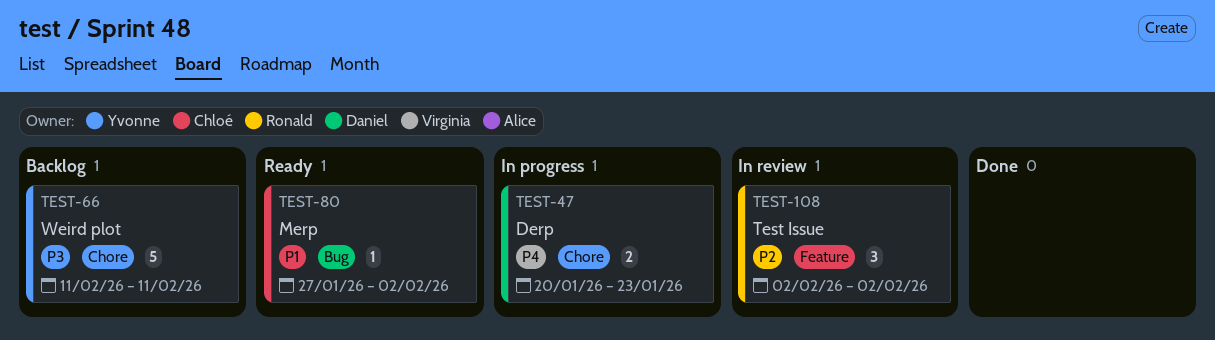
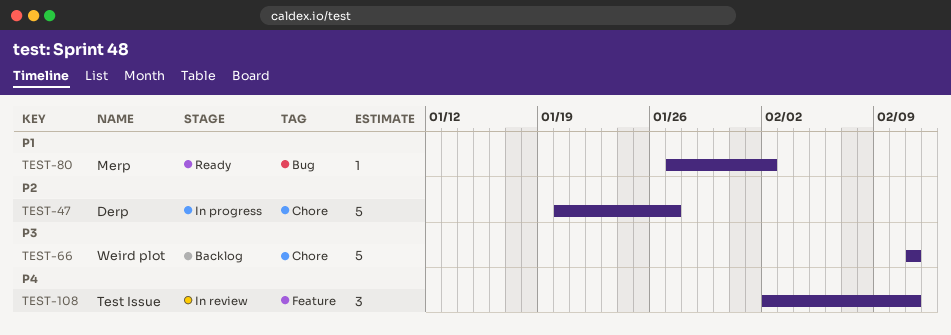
TEST-47, priority: P4 -> P2
TEST-47, estimate: 2 -> 5
TEST-47, due: Jan 23 -> Jan 27
TEST-108, priority: P2 -> P4
TEST-108, due: Feb 2 -> Feb 11

